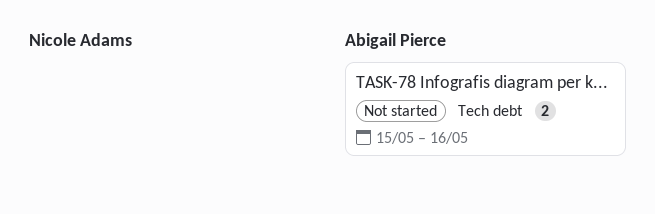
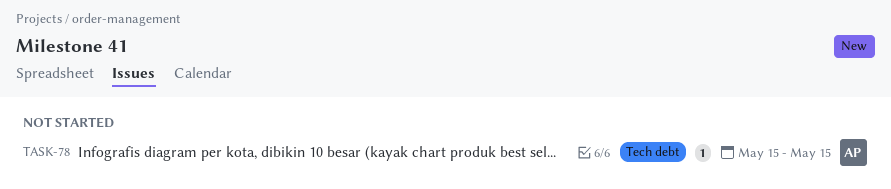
TASK-78, estimate: 2 -> 1
TASK-78, due: May 16 -> May 15

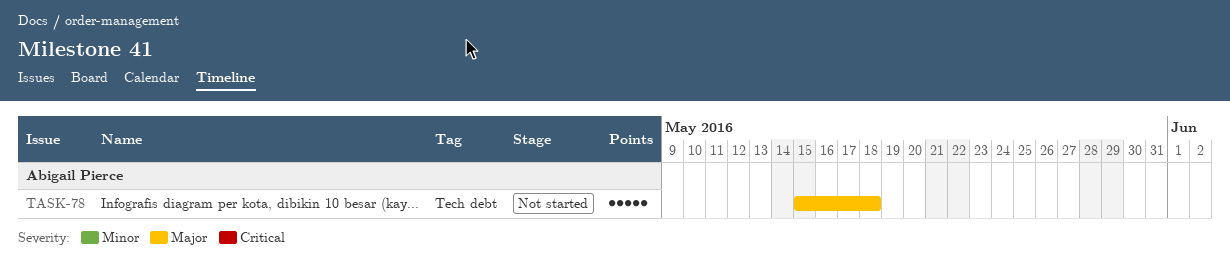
TASK-78, estimate: 1 -> 5
TASK-78, due: May 15 -> May 18

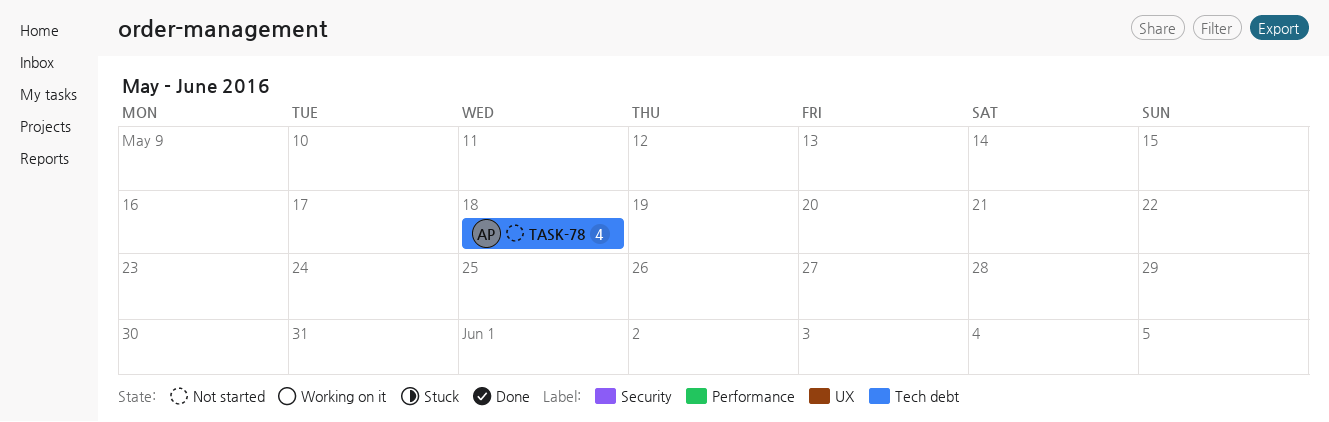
TASK-78, estimate: 5 -> 4
TASK-78, start: May 15 -> May 18

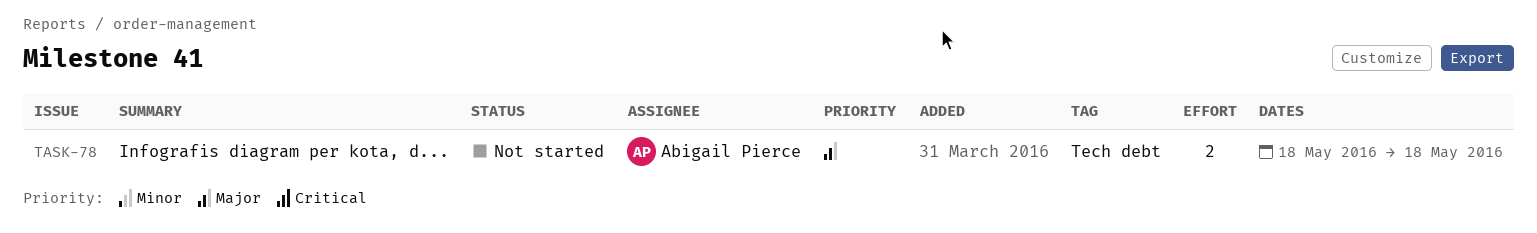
TASK-78, estimate: 4 -> 2

